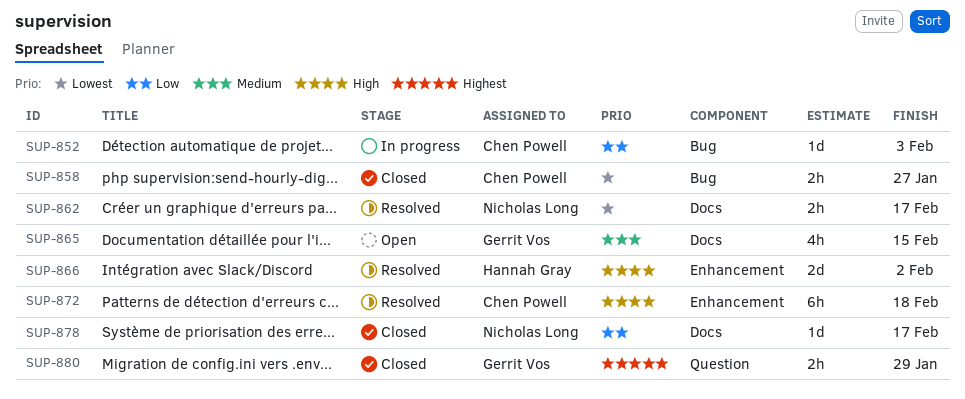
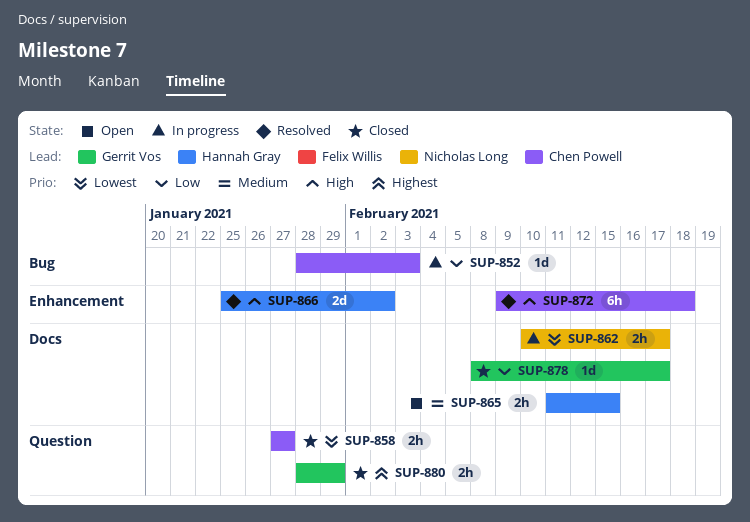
SUP-858, label: Bug -> Question
SUP-862, status: Resolved -> In progress
SUP-865, owner: Gerrit Vos -> Hannah Gray
SUP-865, estimate: 4h -> 2h
SUP-878, owner: Nicholas Long -> Gerrit Vos

